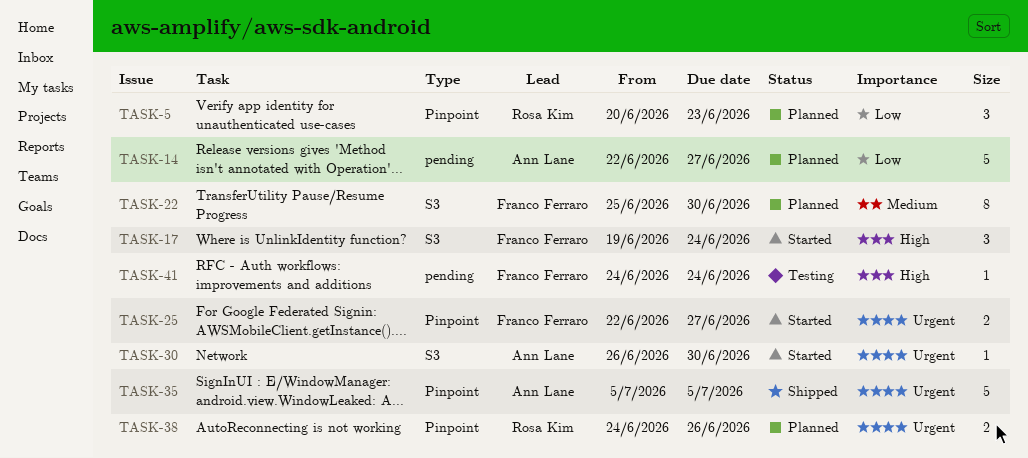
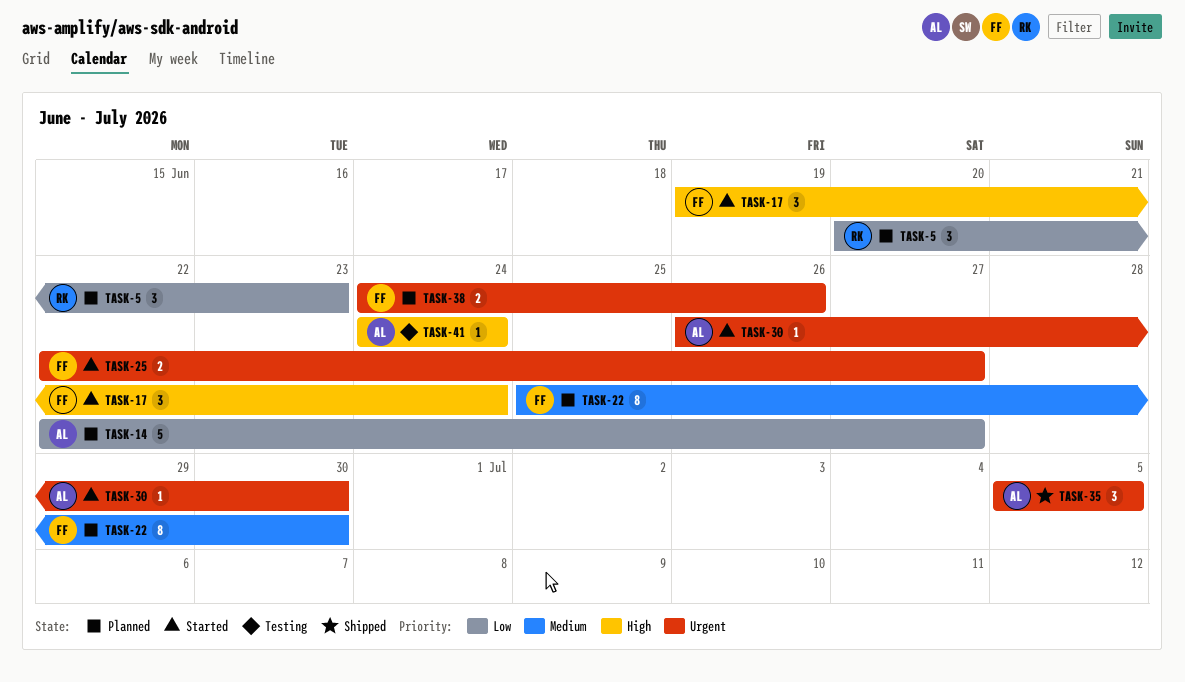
TASK-35, estimate: 5 -> 3
TASK-38, owner: Rosa Kim -> Franco Ferraro
TASK-41, owner: Franco Ferraro -> Ann Lane

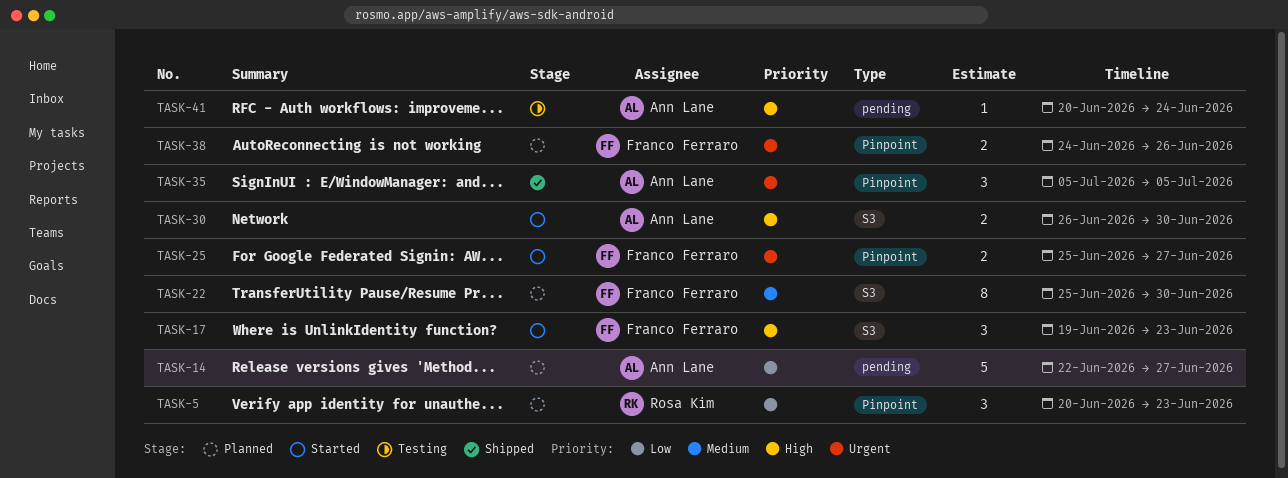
TASK-17, due: Jun 24 -> Jun 23
TASK-25, start: Jun 22 -> Jun 25
TASK-30, priority: Urgent -> High
TASK-30, estimate: 1 -> 2
TASK-41, start: Jun 24 -> Jun 20

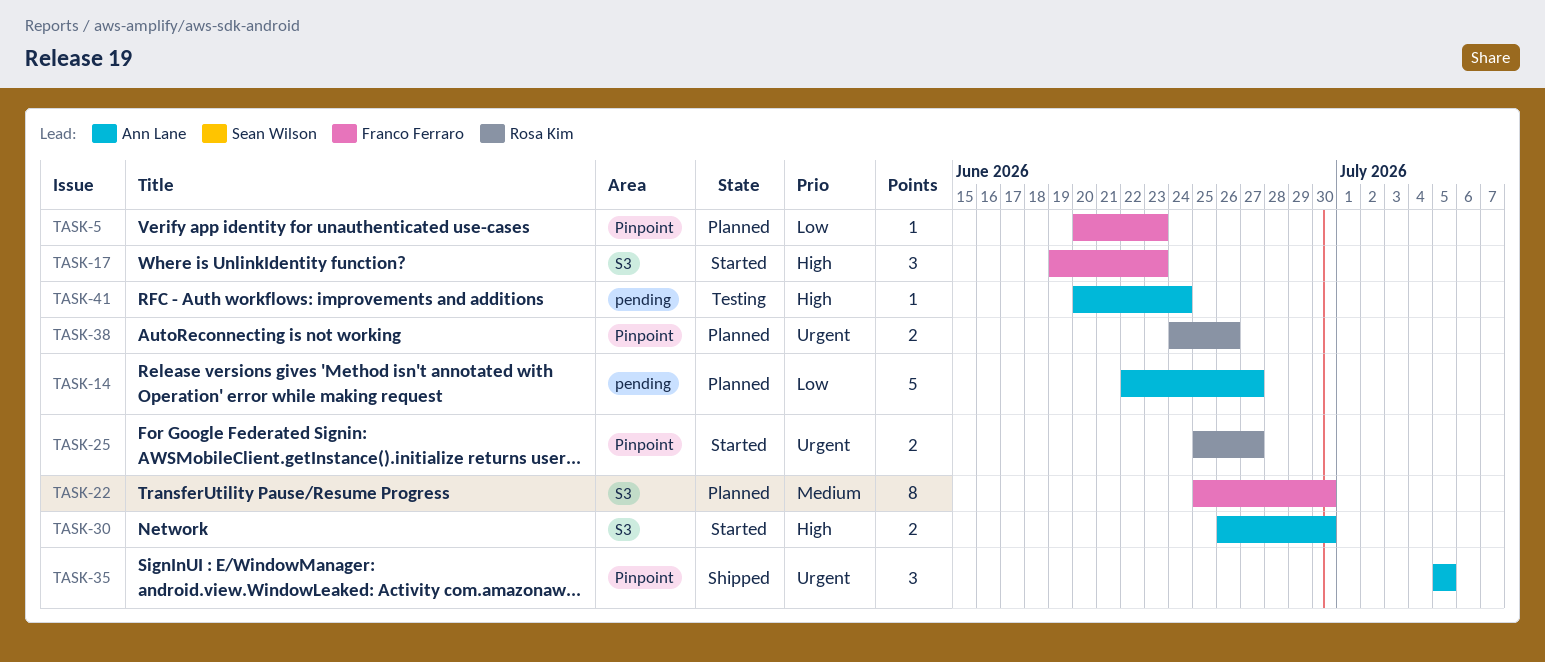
TASK-5, owner: Rosa Kim -> Franco Ferraro
TASK-5, estimate: 3 -> 1
TASK-25, owner: Franco Ferraro -> Rosa Kim
TASK-38, owner: Franco Ferraro -> Rosa Kim

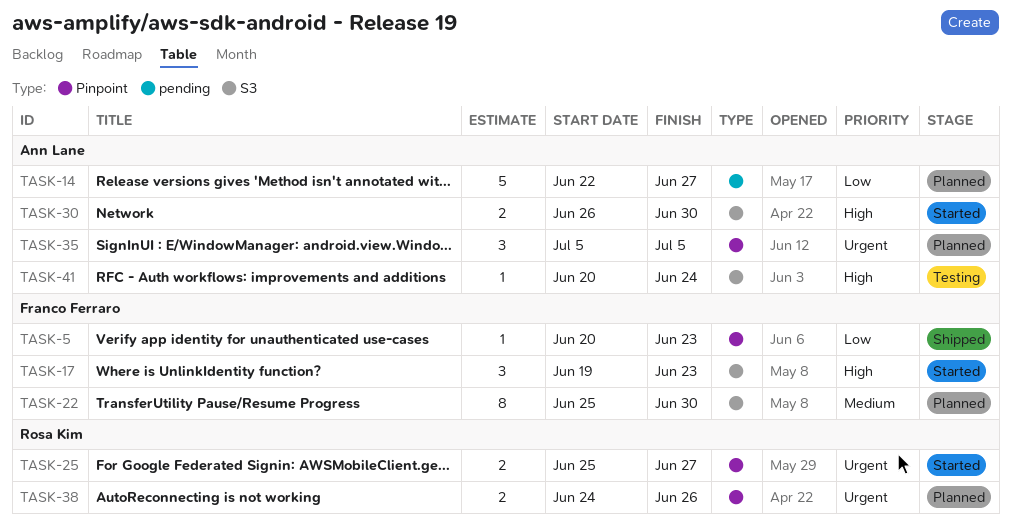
TASK-5, status: Planned -> Shipped
TASK-35, status: Shipped -> Planned
TASK-41, label: pending -> S3

